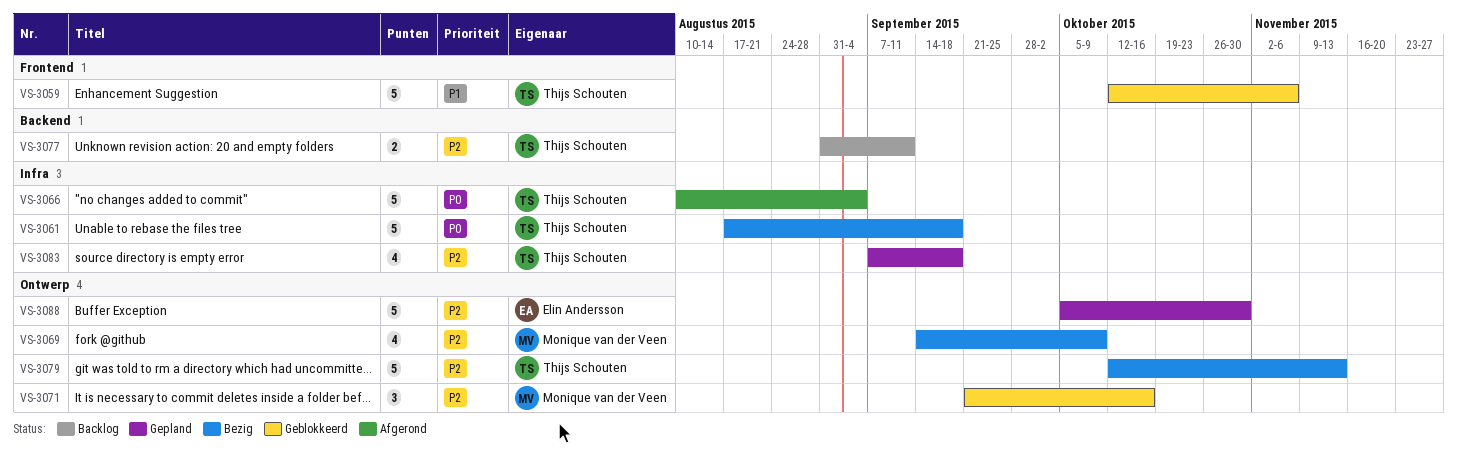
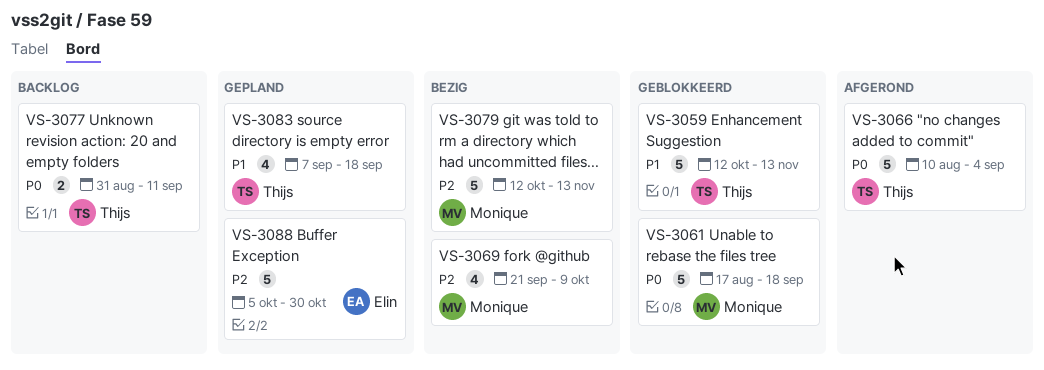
VS-3059, due: Nov 6 -> Nov 13
VS-3061, status: Bezig -> Geblokkeerd
VS-3061, owner: Thijs Schouten -> Monique van der Veen
VS-3069, start: Sep 14 -> Sep 21
VS-3071: present -> none
VS-3077, priority: P2 -> P0
VS-3079, owner: Thijs Schouten -> Monique van der Veen
VS-3083, priority: P2 -> P1

